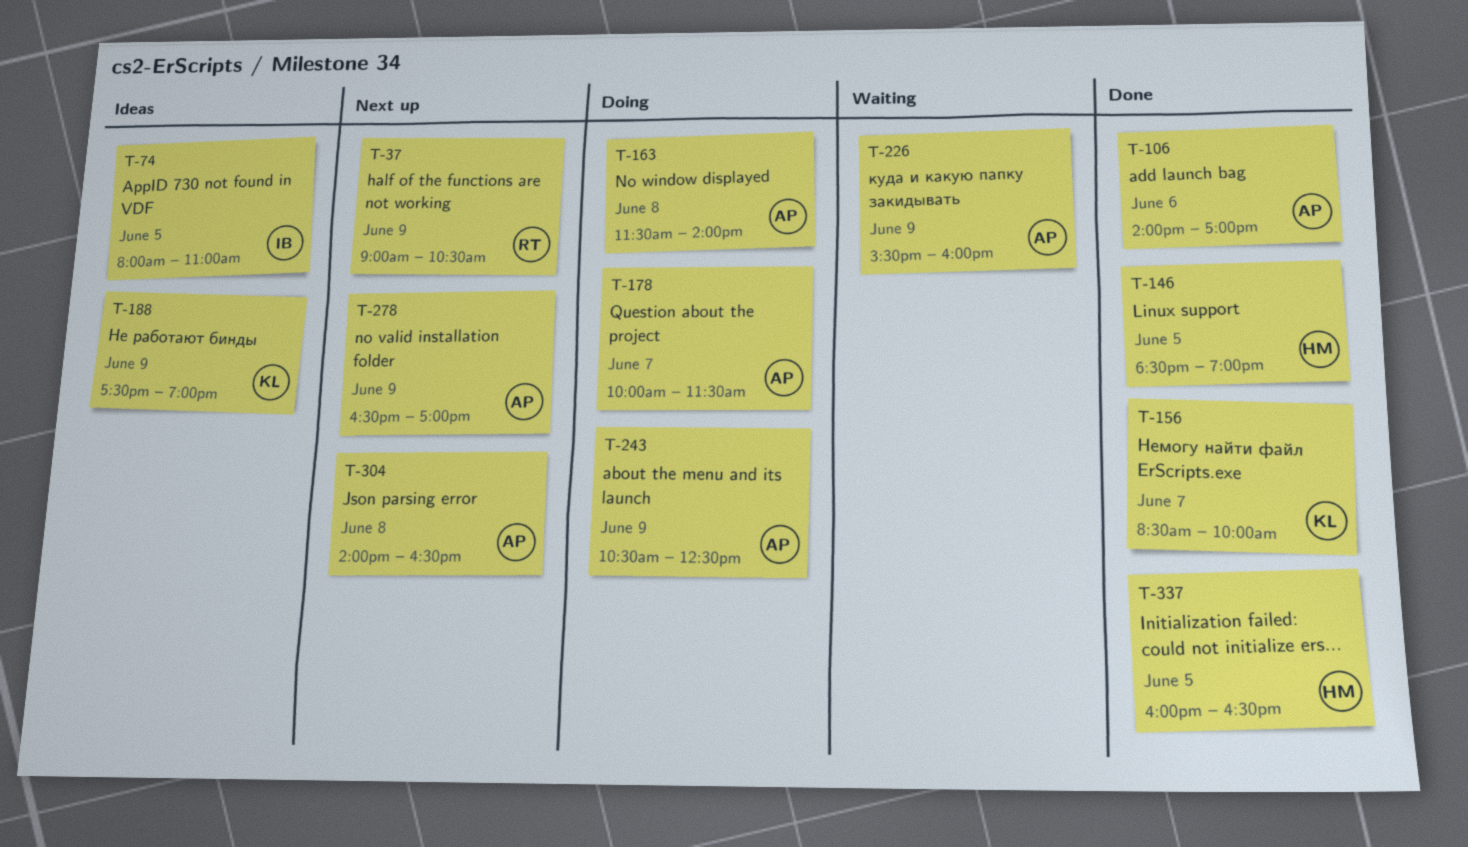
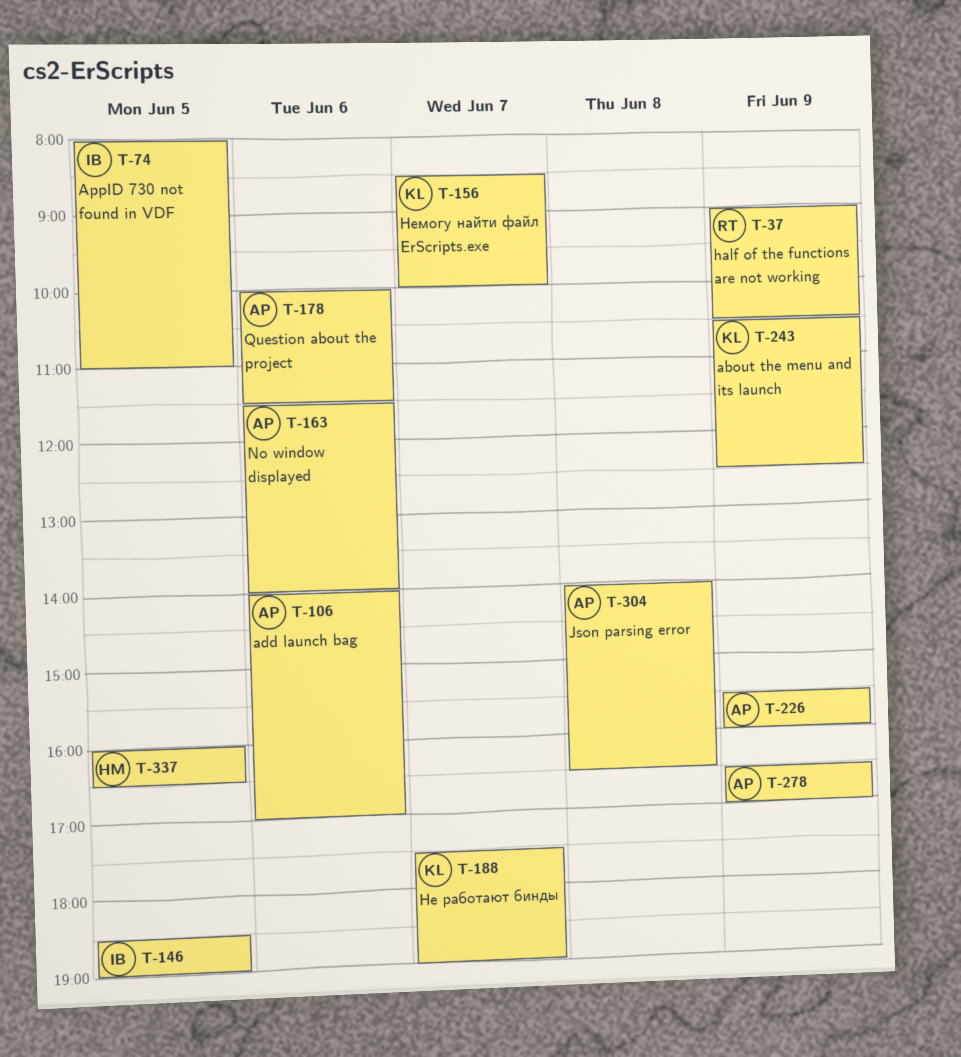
T-146, owner: HM -> IB
T-163, day: Jun 8 -> Jun 6
T-178, day: Jun 7 -> Jun 6
T-188, day: Jun 9 -> Jun 7
T-243, owner: AP -> KL

